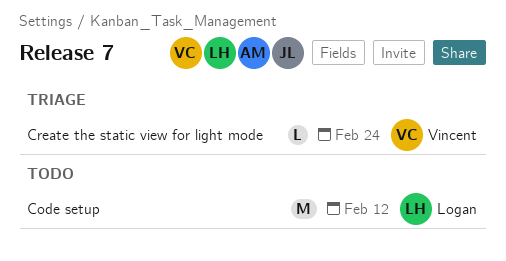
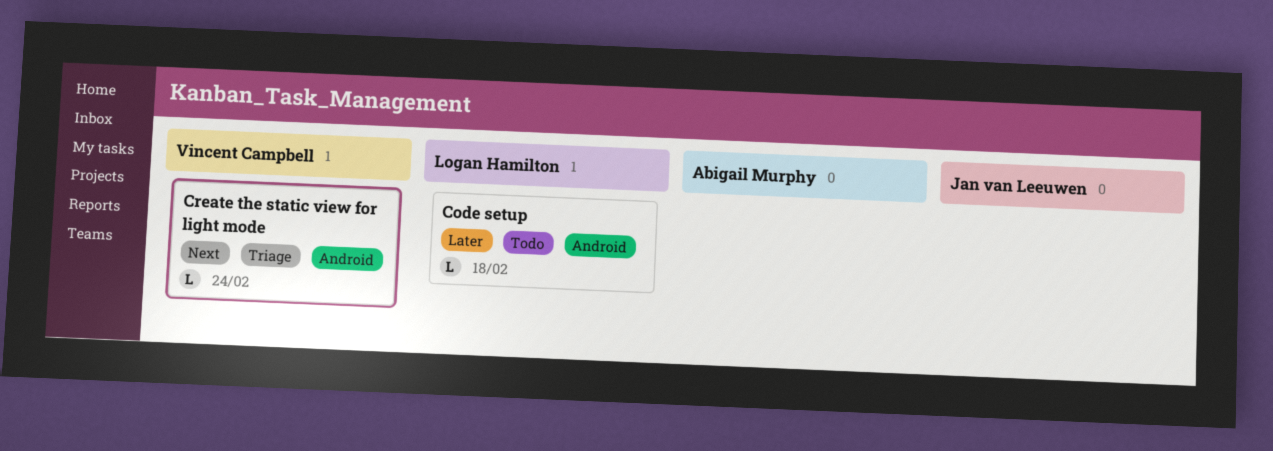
Code setup, estimate: M -> L
Code setup, due: Feb 12 -> Feb 18

